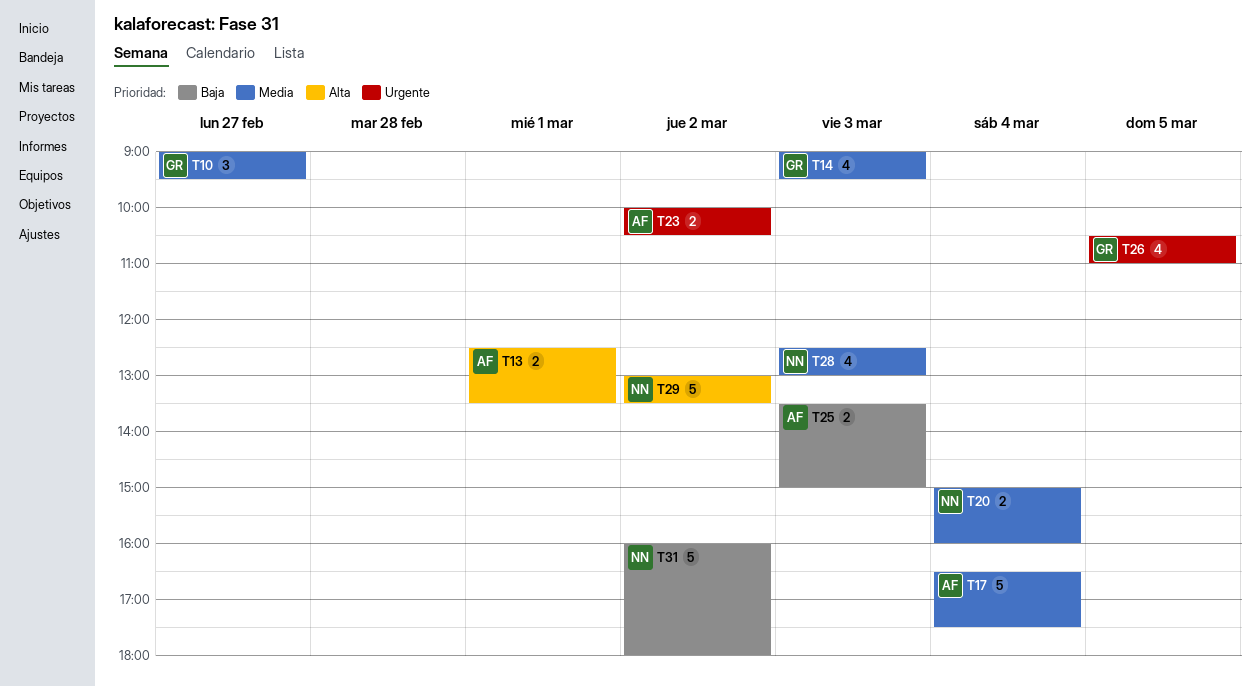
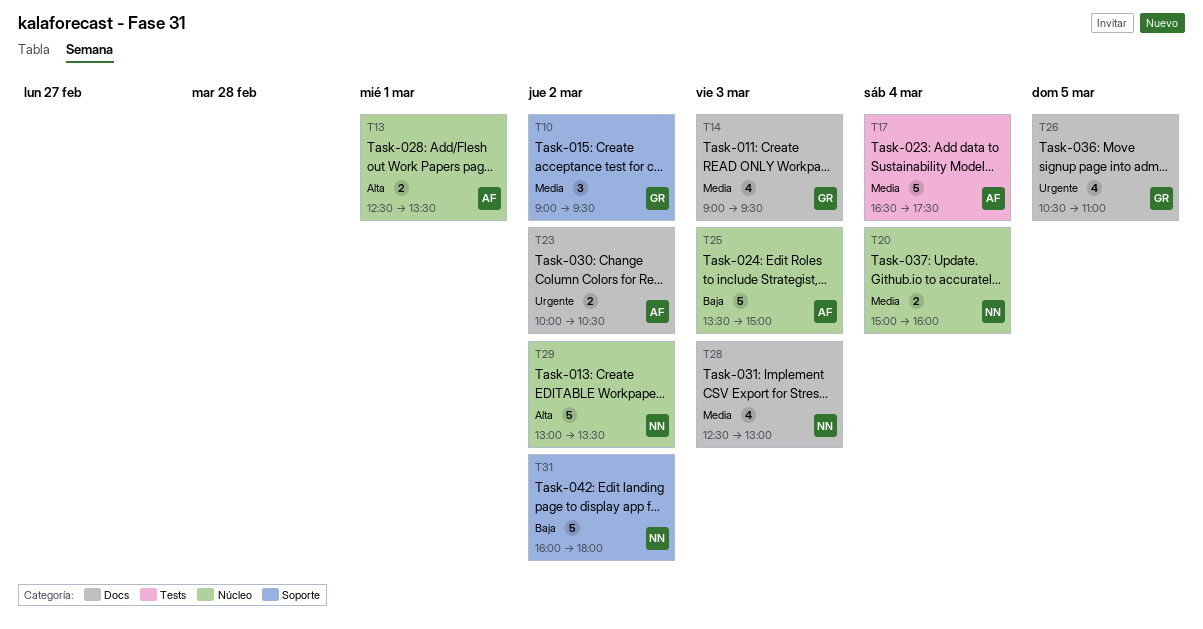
T10, day: Feb 27 -> Mar 2
T25, estimate: 2 -> 5

